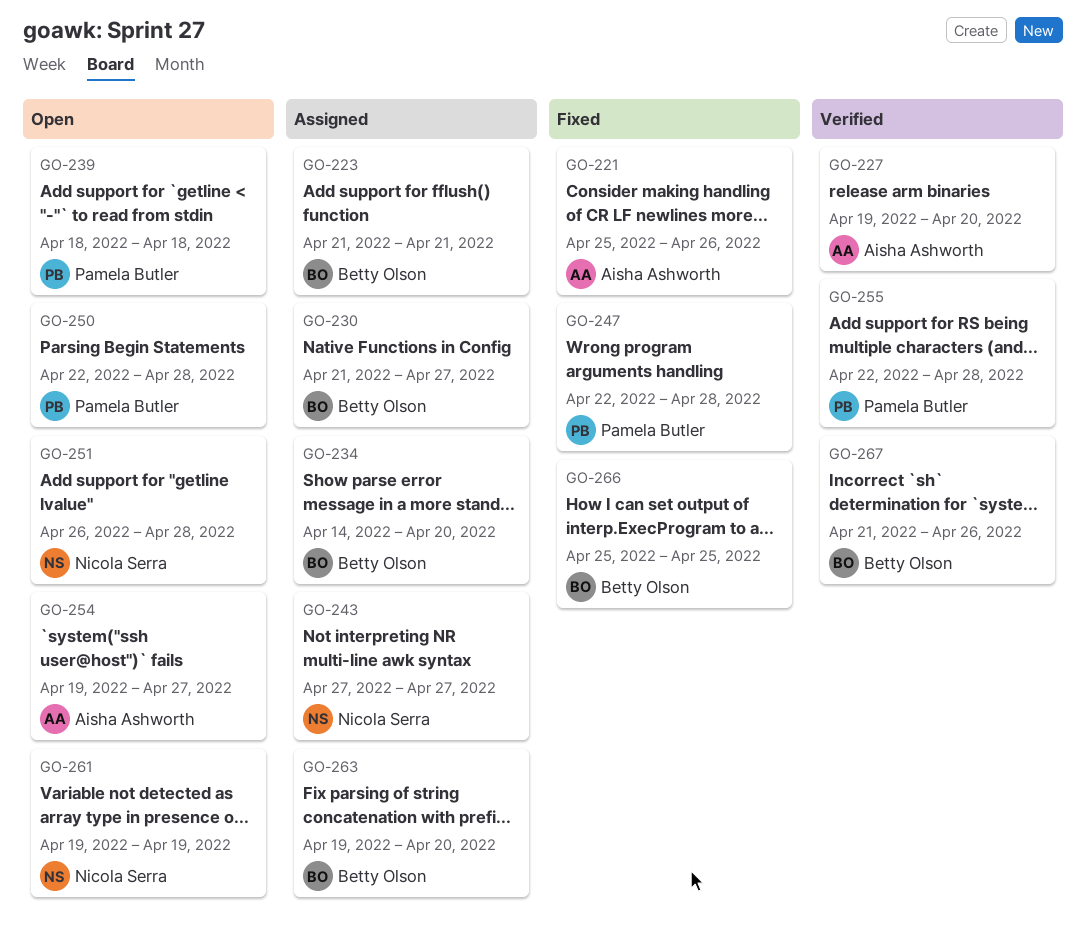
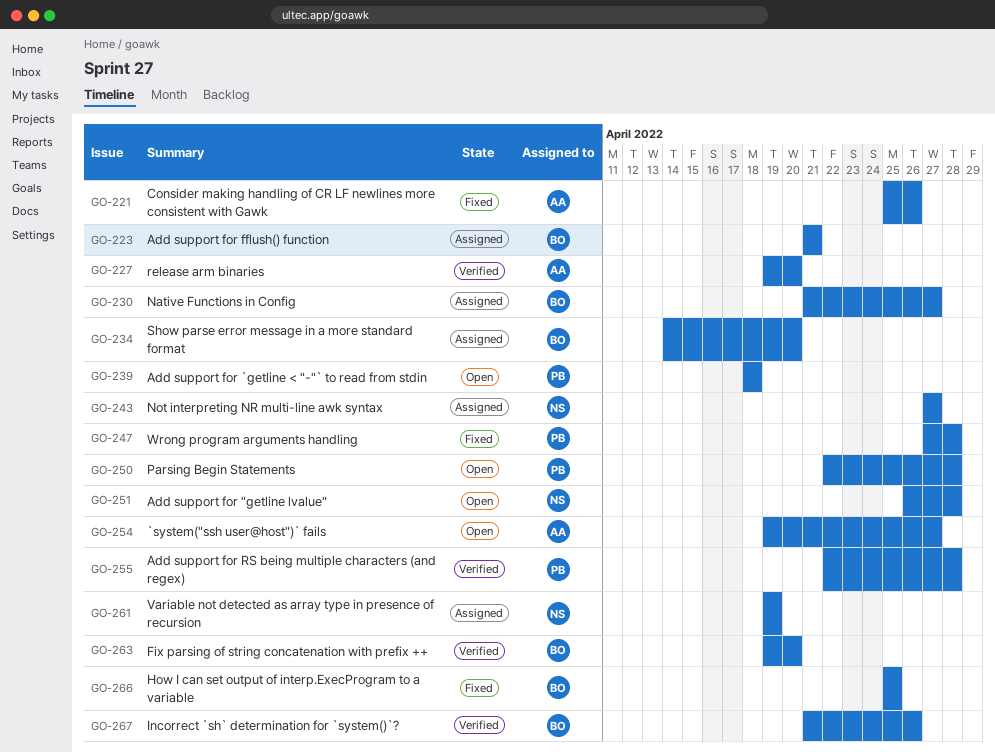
GO-247, start: Apr 22 -> Apr 27
GO-261, status: Open -> Assigned
GO-263, status: Assigned -> Verified

